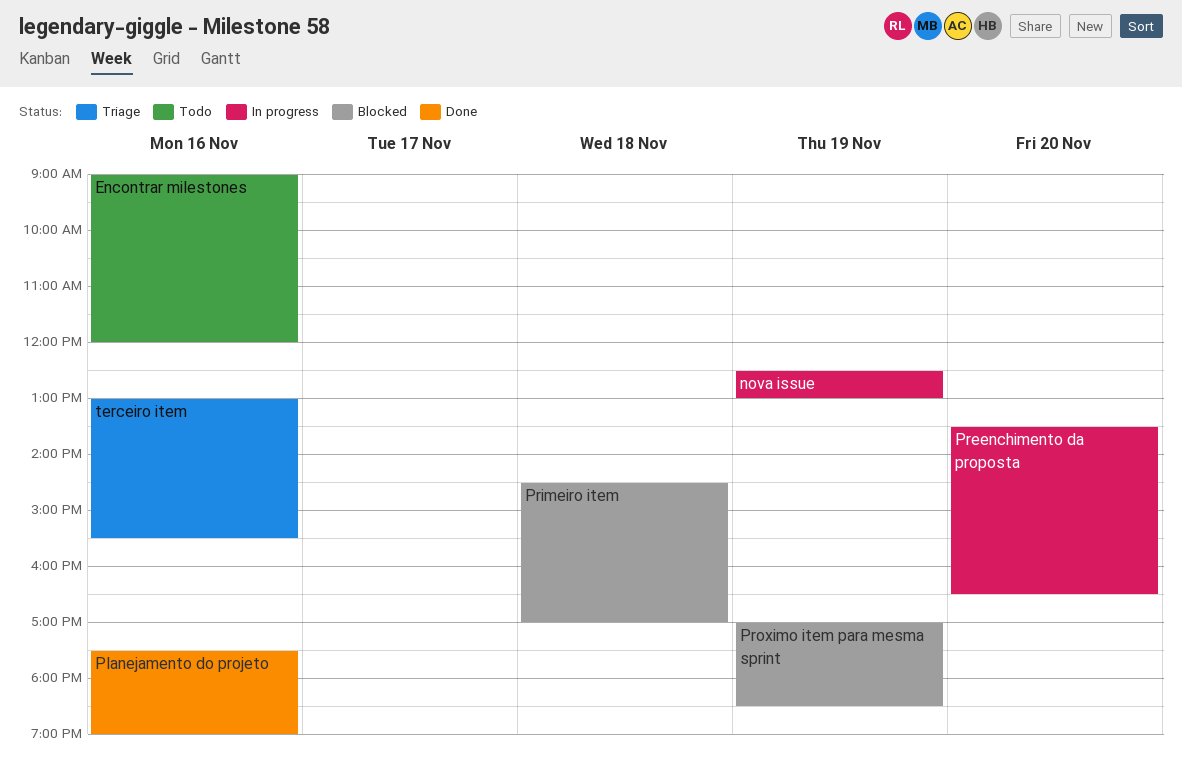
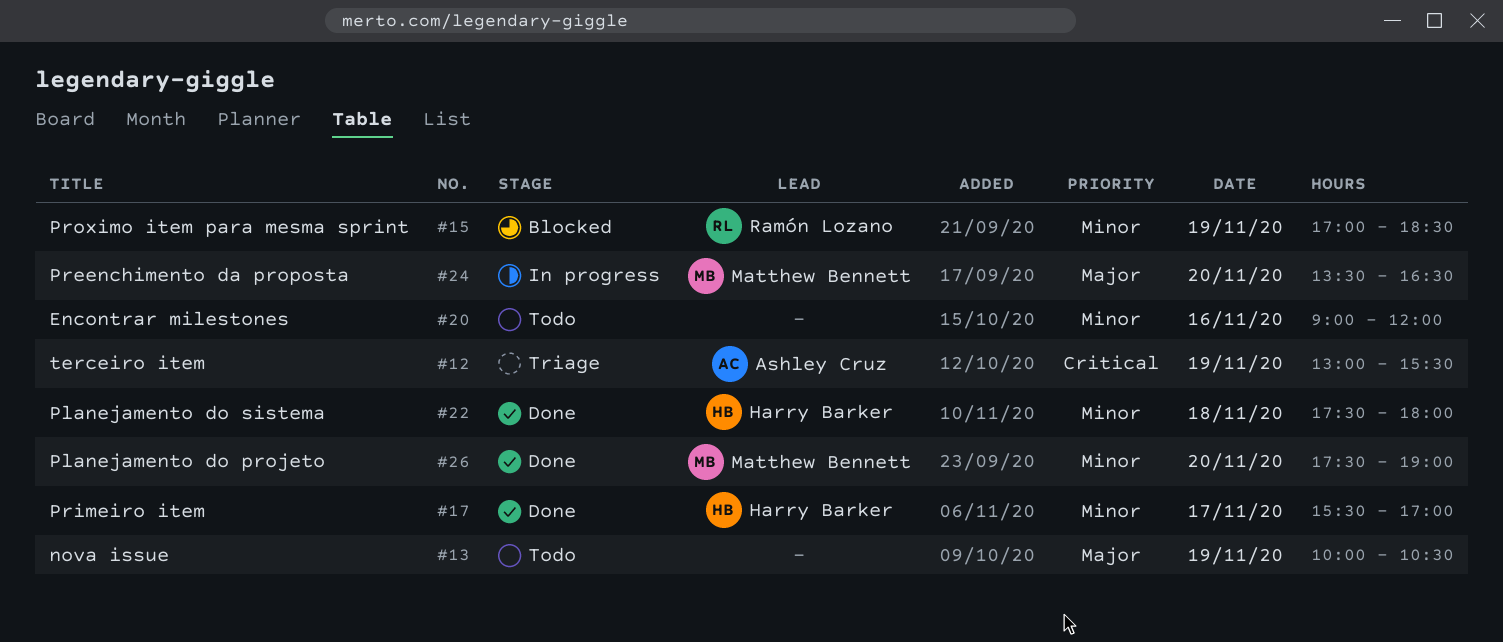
nova issue, status: In progress -> Todo
nova issue, begins: 12:30 -> 10:00
nova issue, ends: 13:00 -> 10:30
Planejamento do projeto, day: Nov 16 -> Nov 20
Planejamento do sistema: none -> present
Primeiro item, status: Blocked -> Done
Primeiro item, day: Nov 18 -> Nov 17
Primeiro item, begins: 14:30 -> 15:30
terceiro item, day: Nov 16 -> Nov 19

